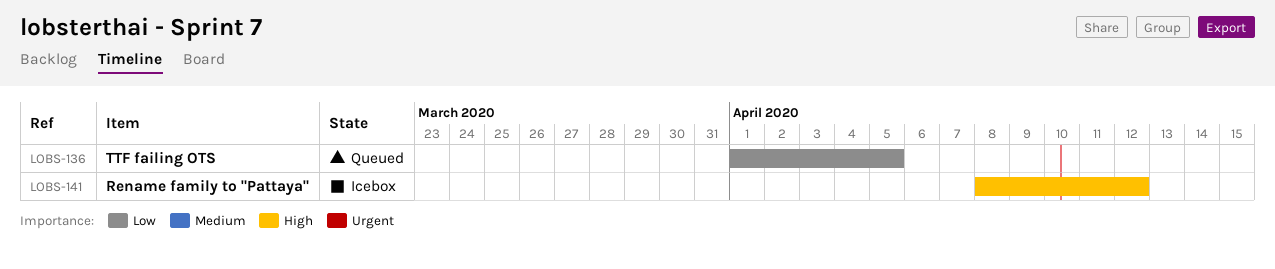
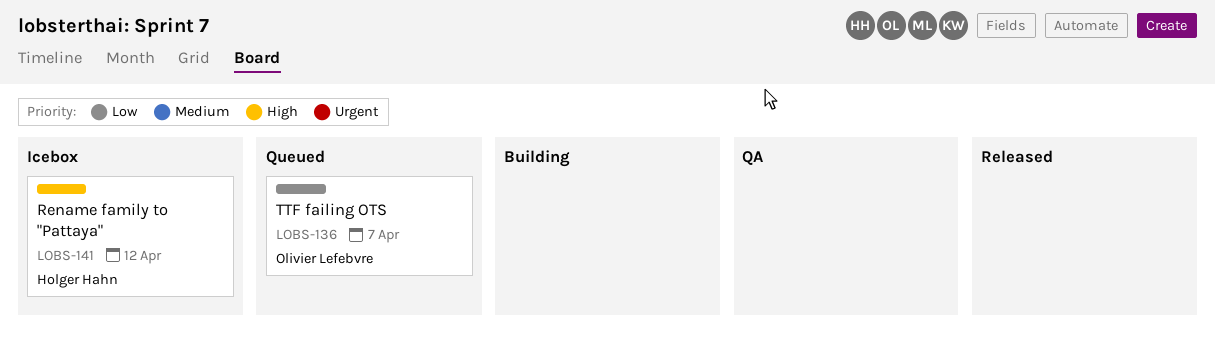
LOBS-136, due: Apr 5 -> Apr 7

